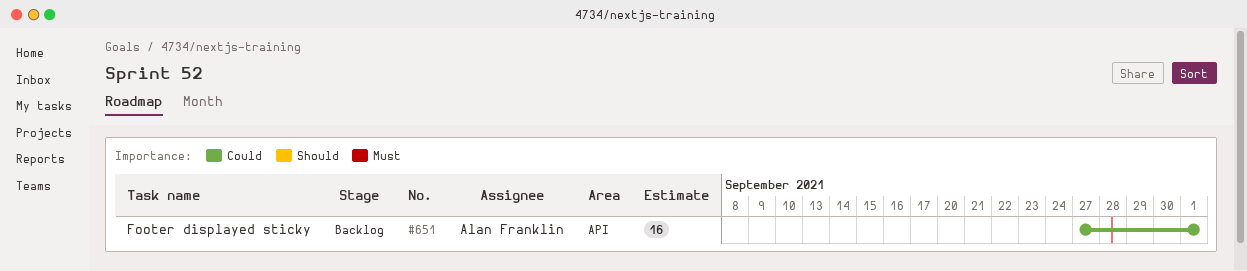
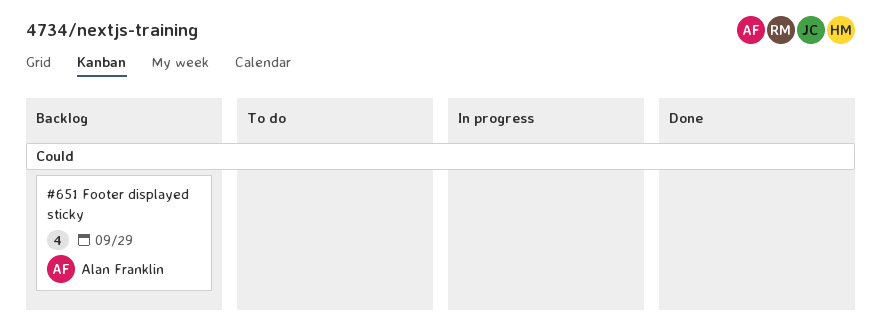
#651, estimate: 16 -> 4
#651, due: Oct 1 -> Sep 29

